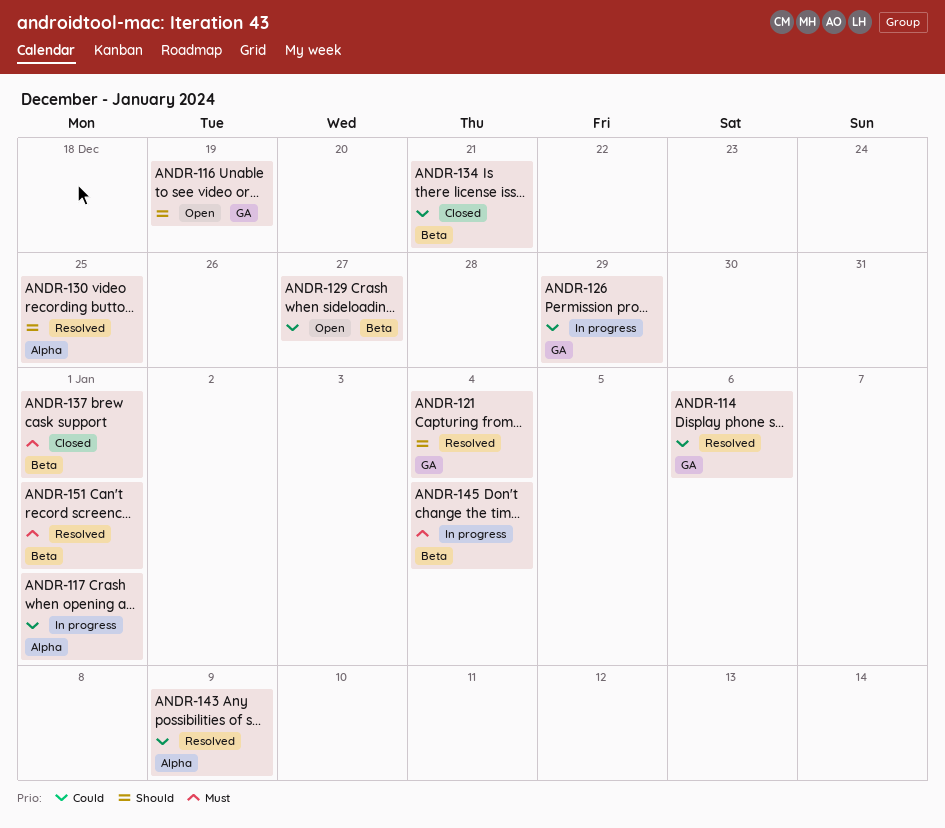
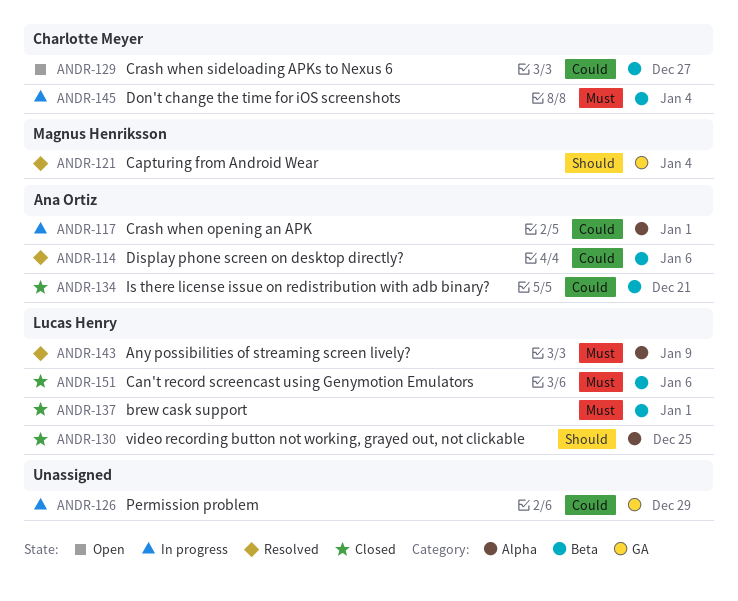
ANDR-114, label: GA -> Beta
ANDR-116: present -> none
ANDR-130, status: Resolved -> Closed
ANDR-143, priority: Could -> Must
ANDR-151, status: Resolved -> Closed
ANDR-151, due: Jan 1 -> Jan 6

